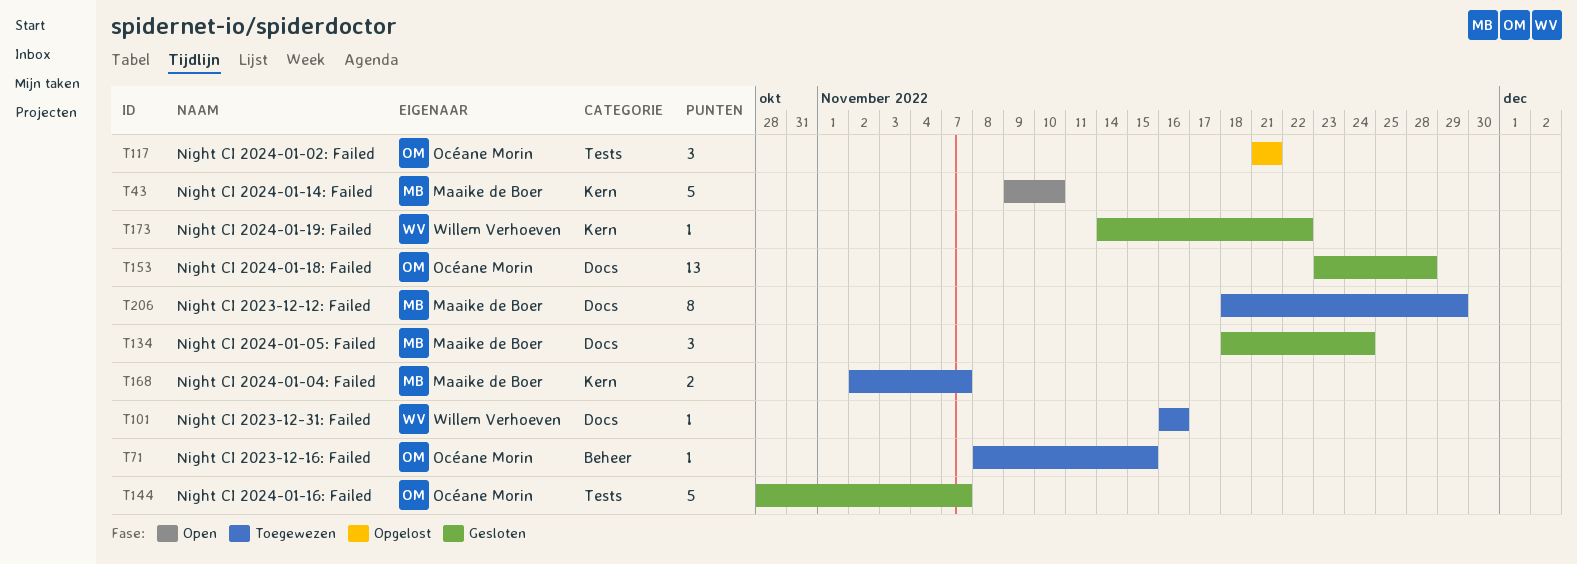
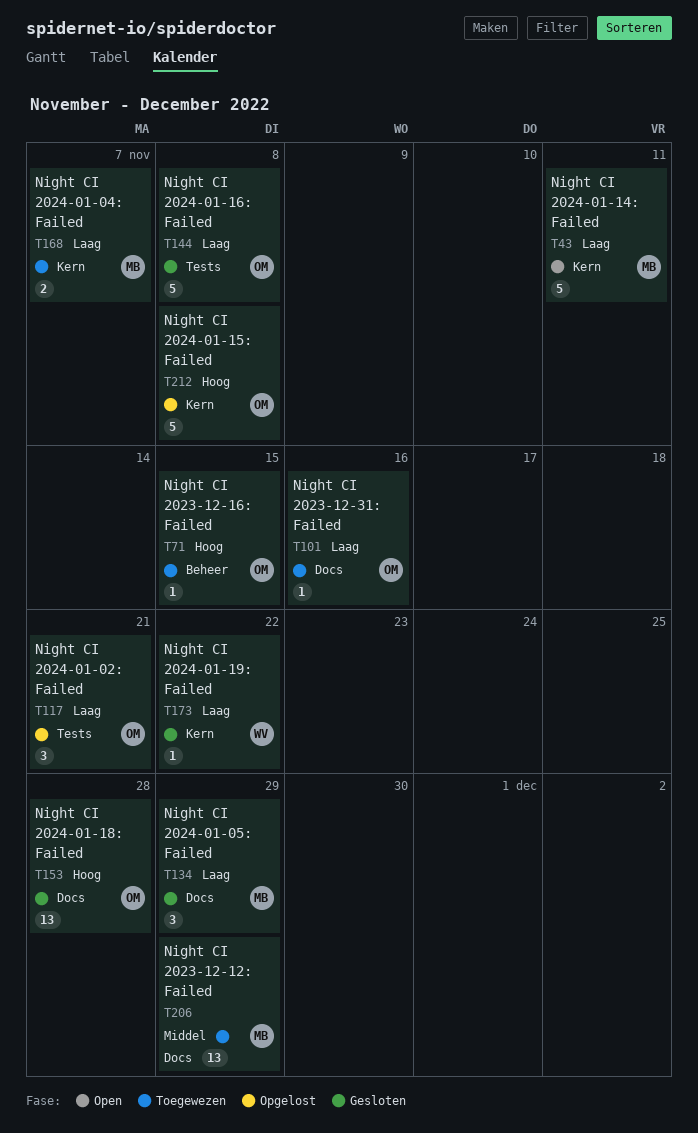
T43, due: Nov 10 -> Nov 11
T101, owner: Willem Verhoeven -> Océane Morin
T134, due: Nov 24 -> Nov 29
T144, due: Nov 7 -> Nov 8
T206, estimate: 8 -> 13
T212: none -> present

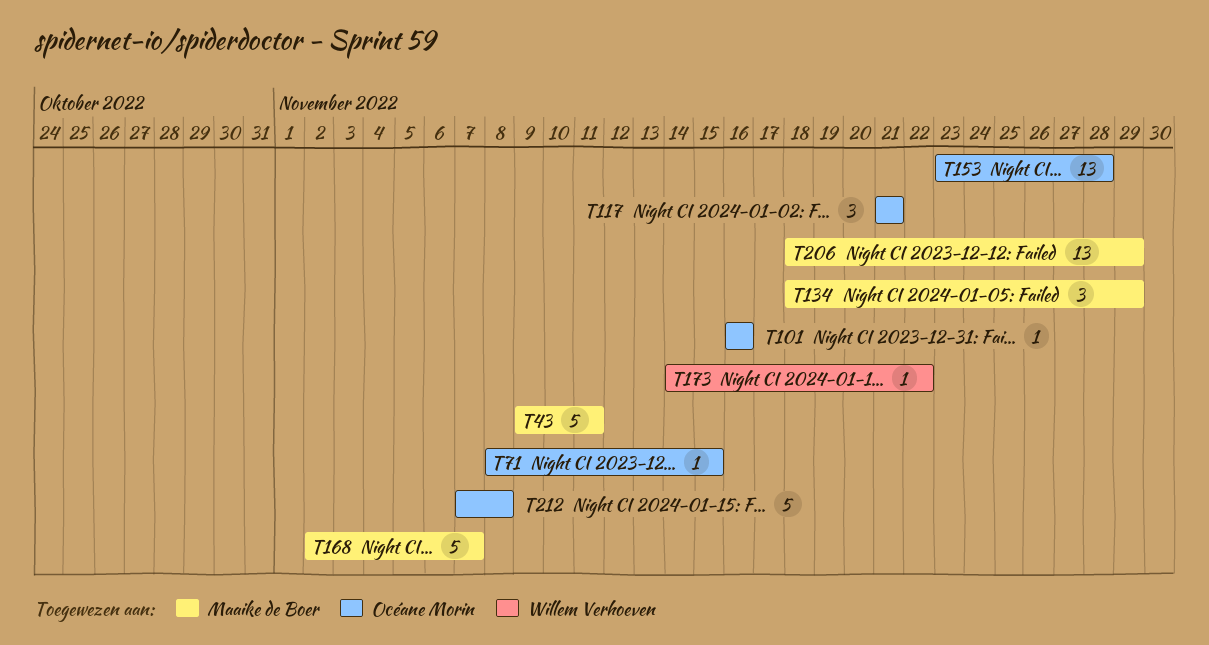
T144: present -> none
T168, estimate: 2 -> 5

